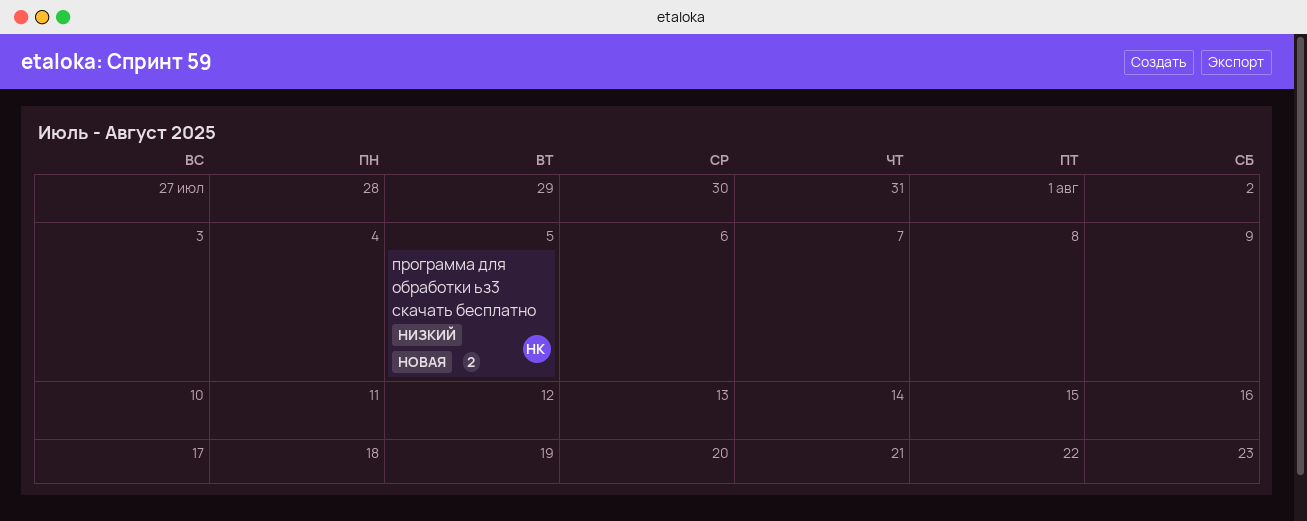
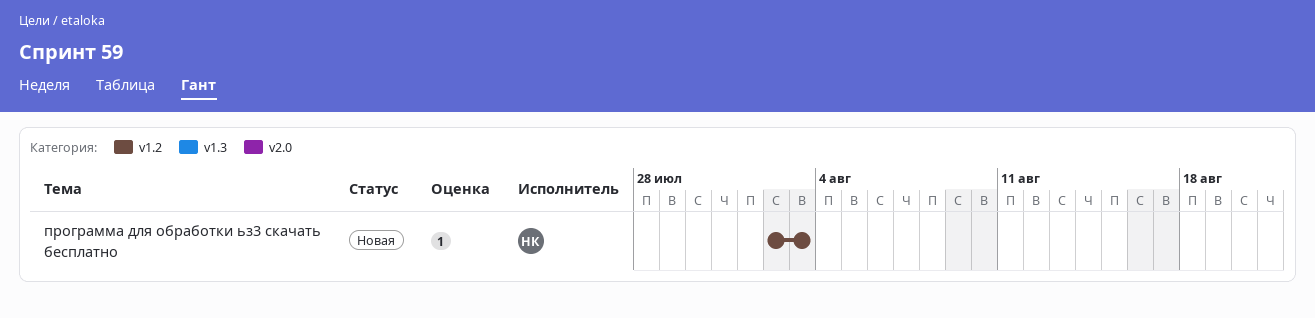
программа для обработки ьз3 скачать бесплатно, estimate: 2 -> 1
программа для обработки ьз3 скачать бесплатно, due: Aug 5 -> Aug 3

